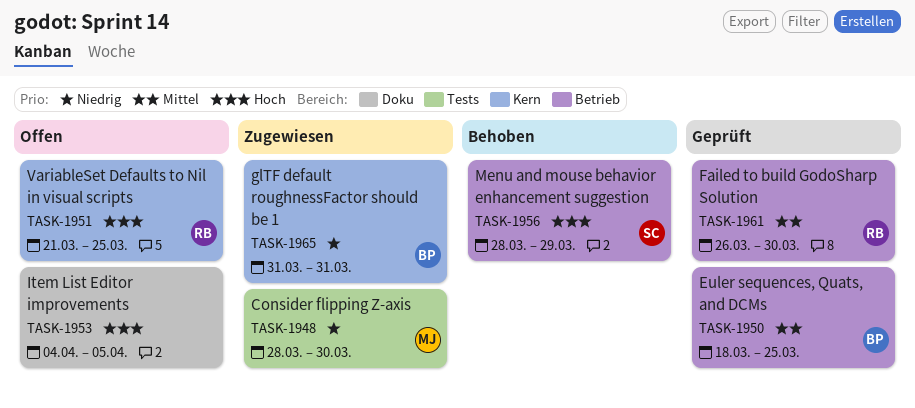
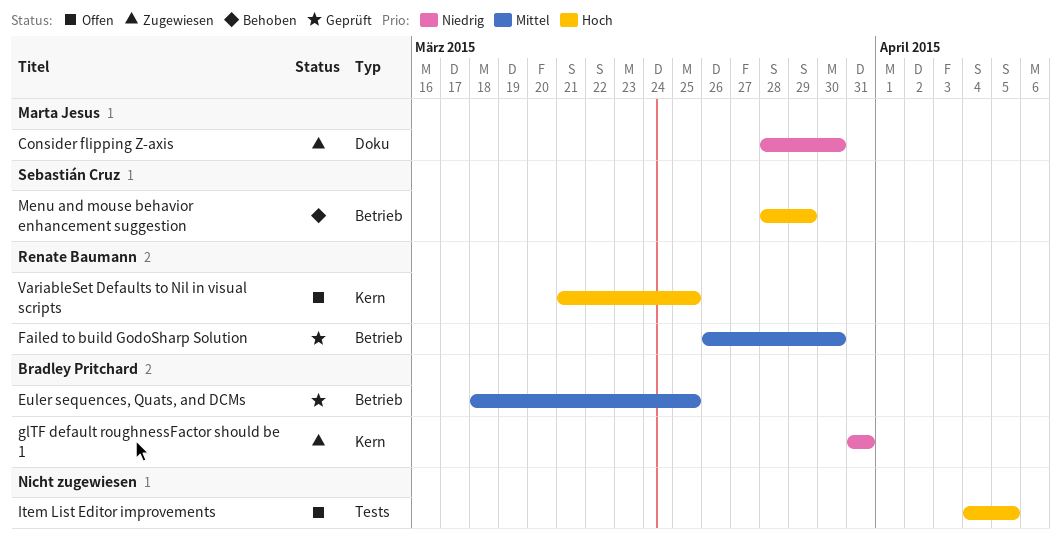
Consider flipping Z-axis, label: Tests -> Doku
Item List Editor improvements, label: Doku -> Tests

